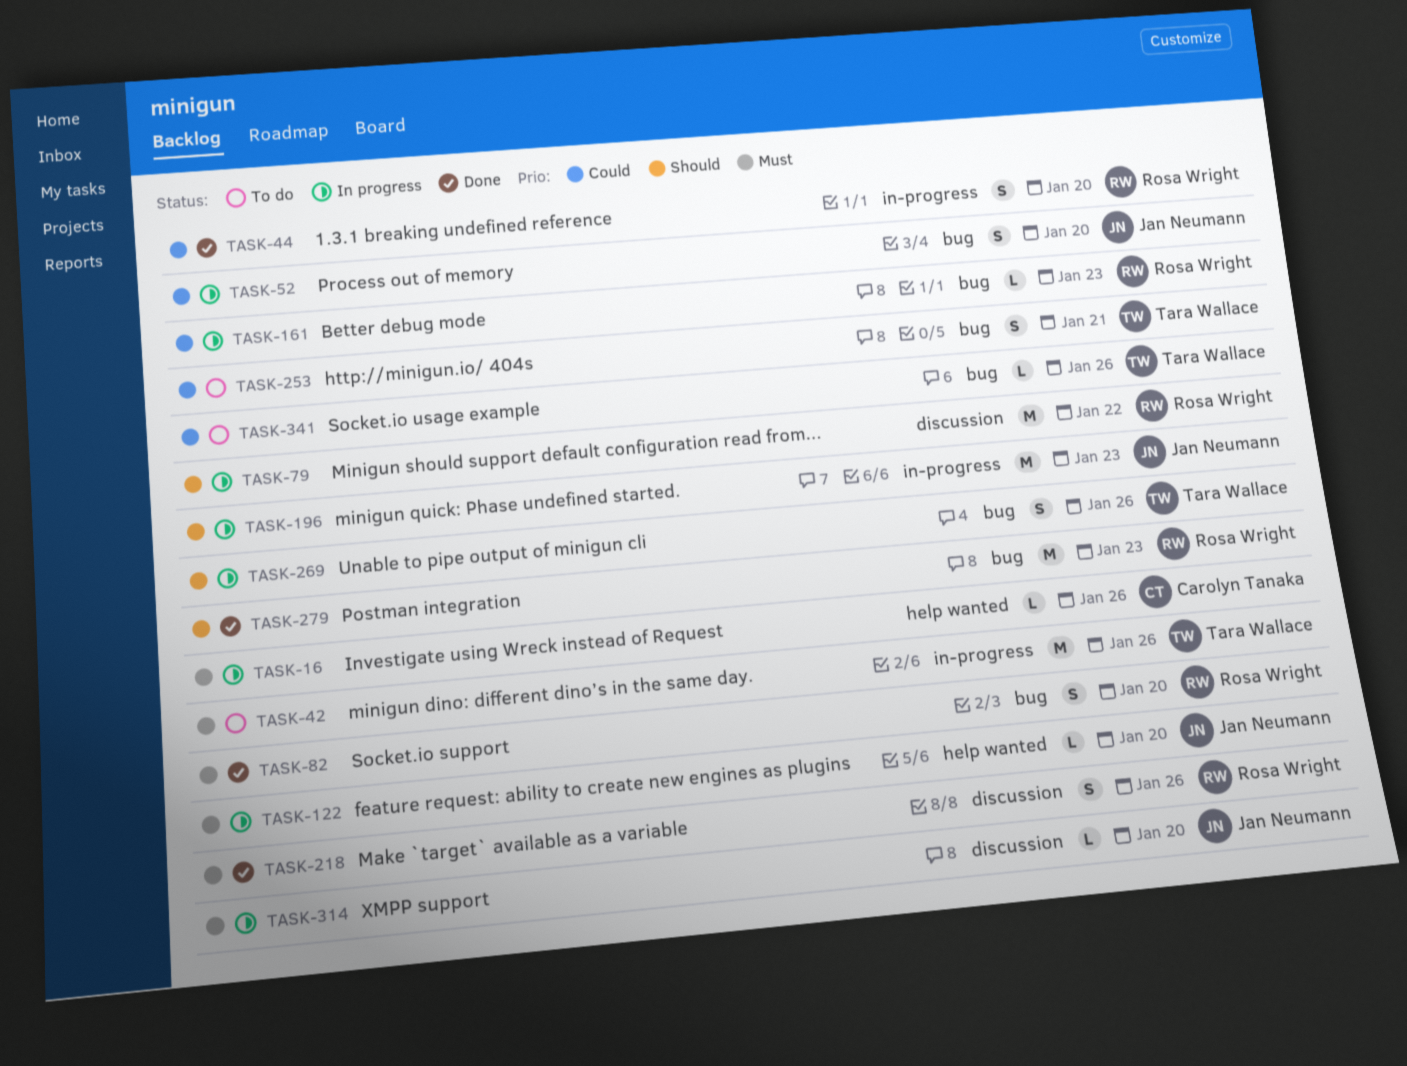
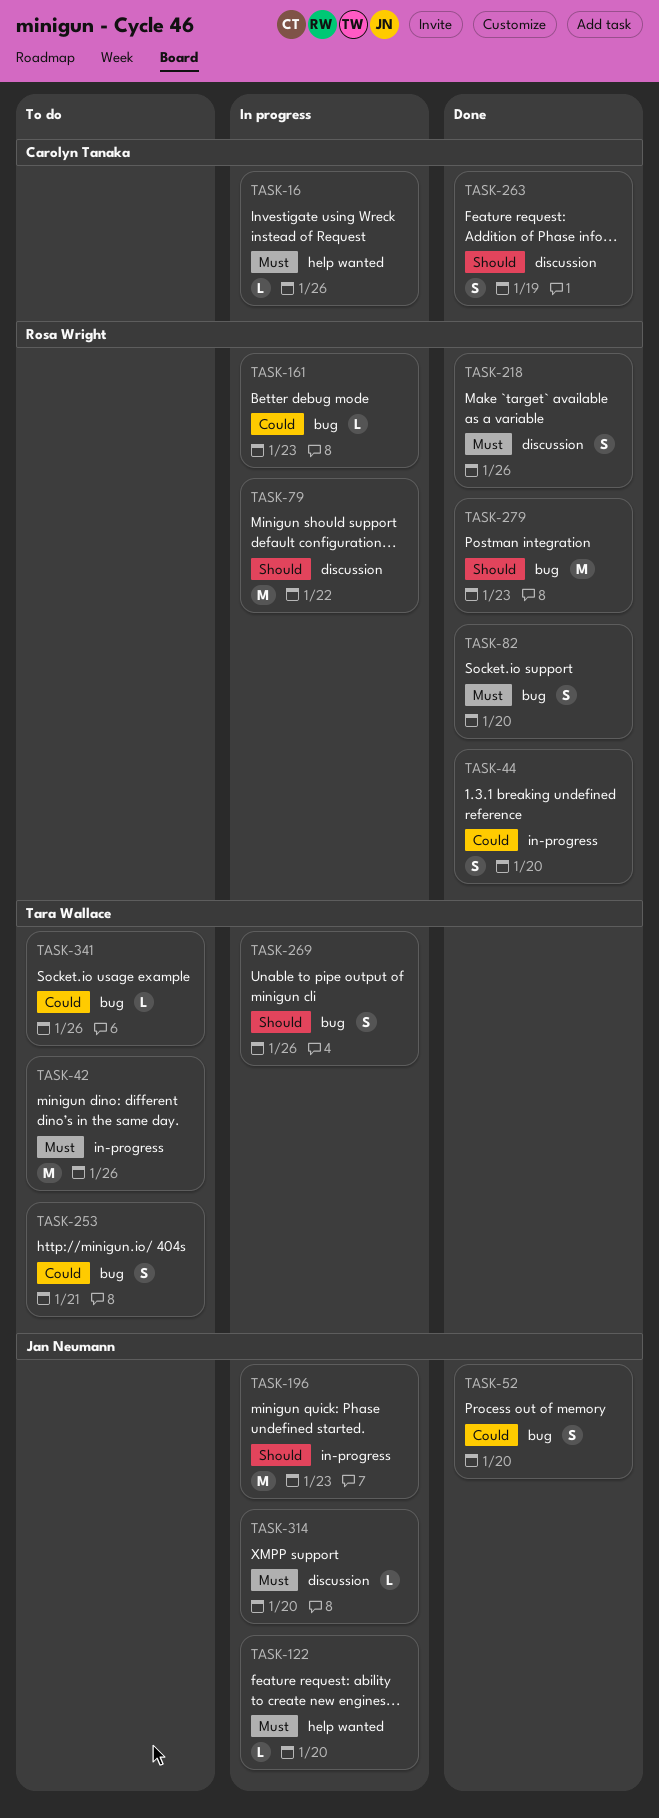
TASK-52, status: In progress -> Done
TASK-263: none -> present

